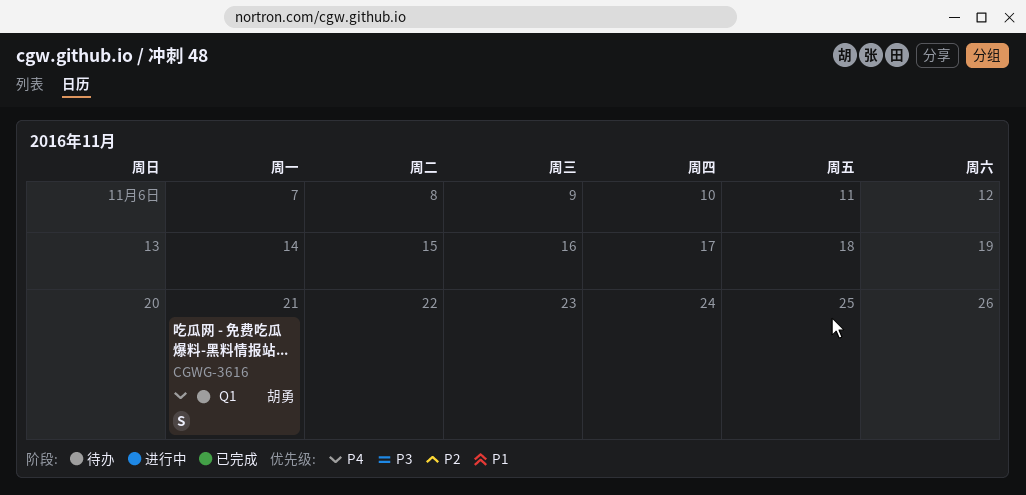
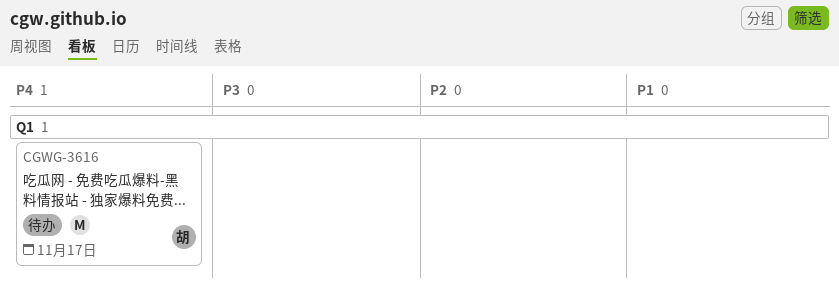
CGWG-3616, estimate: S -> M
CGWG-3616, due: Nov 21 -> Nov 17

